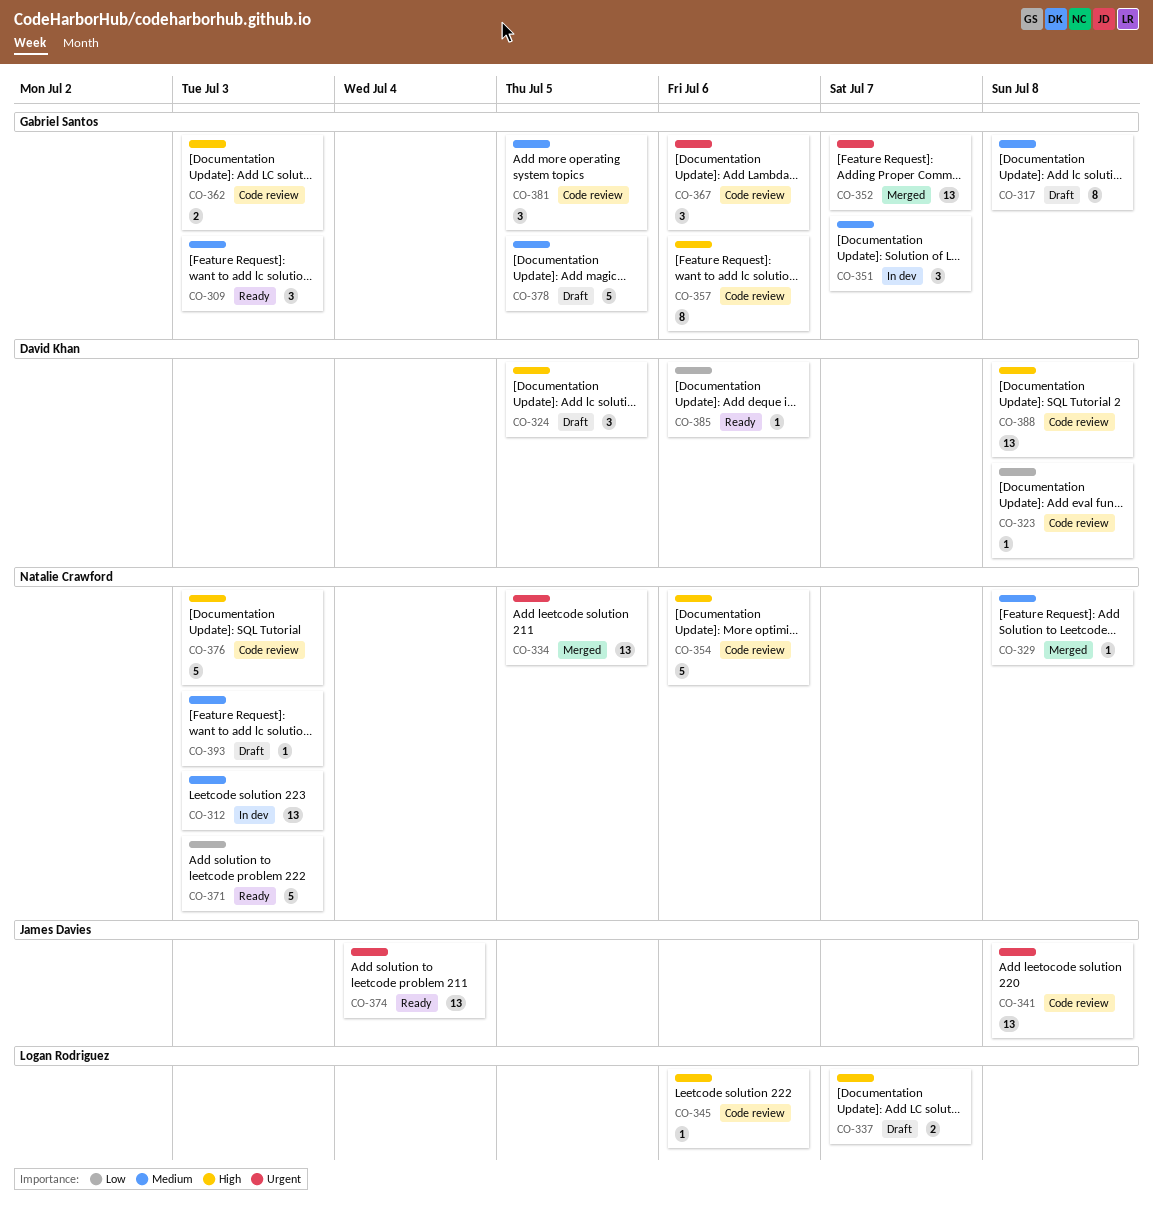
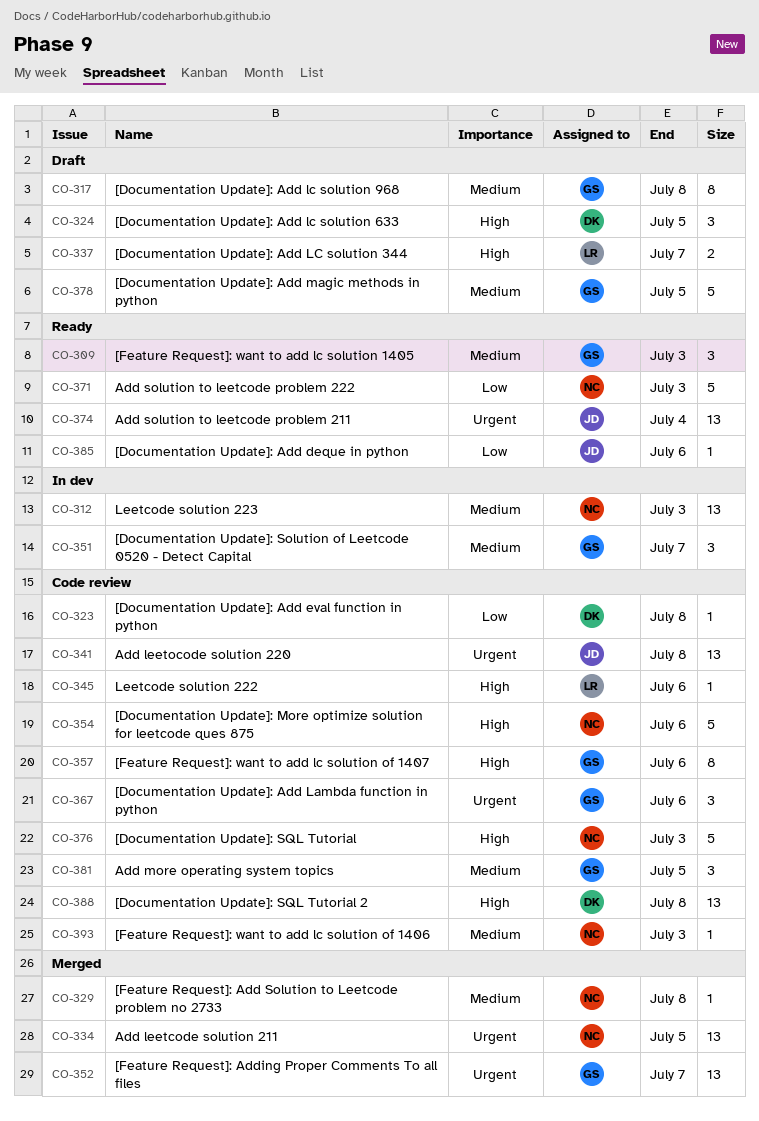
CO-362: present -> none
CO-385, owner: David Khan -> James Davies
CO-393, status: Draft -> Code review

